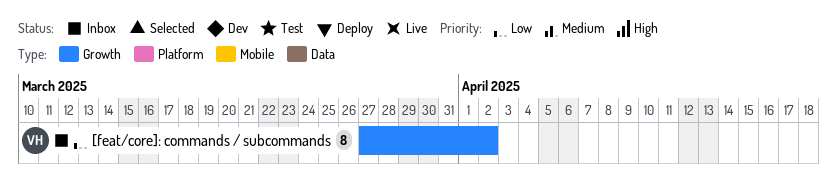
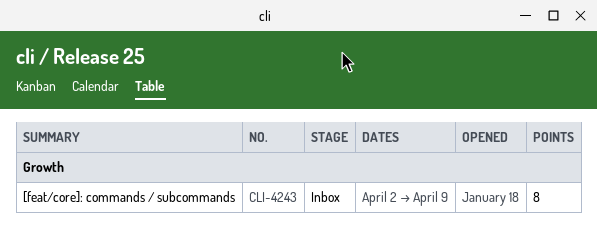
[feat/core]: commands / subcommands, start: Mar 27 -> Apr 2
[feat/core]: commands / subcommands, due: Apr 2 -> Apr 9

